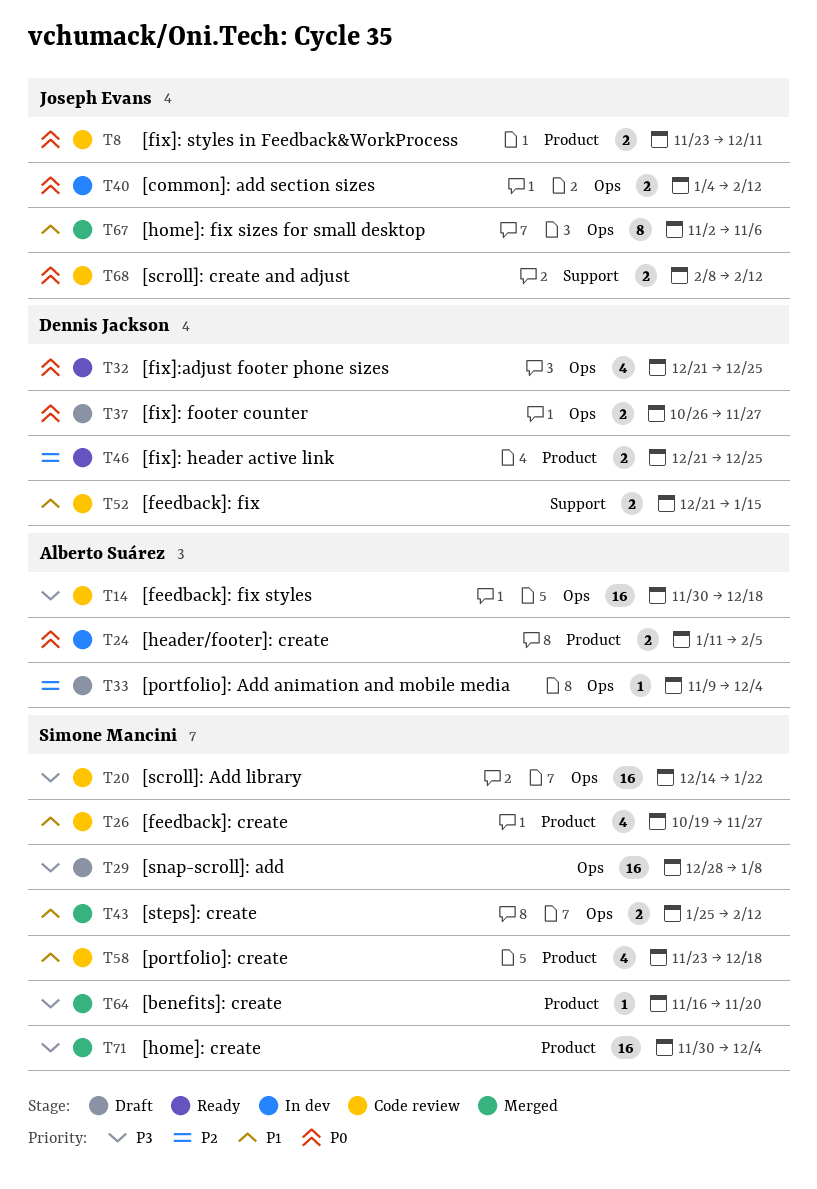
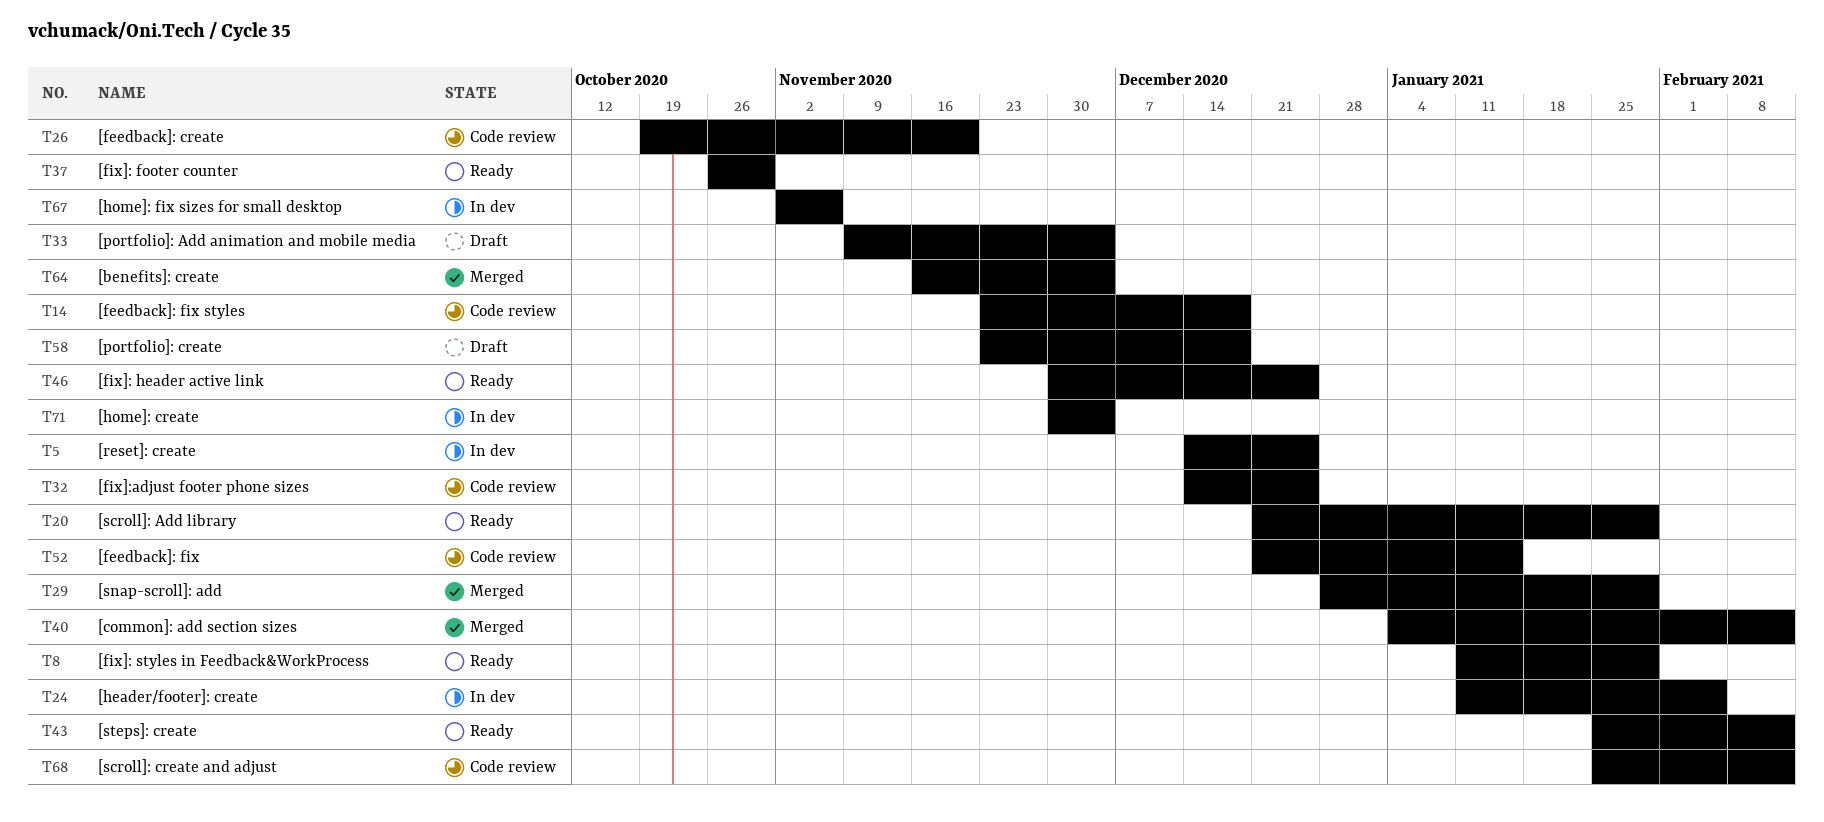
T5: none -> present
T8, status: Code review -> Ready
T8, start: Nov 23 -> Jan 11
T8, due: Dec 11 -> Jan 29
T14, start: Nov 30 -> Nov 23
T20, status: Code review -> Ready
T20, start: Dec 14 -> Dec 21
T20, due: Jan 22 -> Jan 29
T26, due: Nov 27 -> Nov 20
T29, status: Draft -> Merged
T29, due: Jan 8 -> Jan 29
T32, status: Ready -> Code review
T32, start: Dec 21 -> Dec 14
T37, status: Draft -> Ready
T37, due: Nov 27 -> Oct 30
T40, status: In dev -> Merged
T43, status: Merged -> Ready
T46, start: Dec 21 -> Nov 30
T58, status: Code review -> Draft
T64, due: Nov 20 -> Dec 4
T67, status: Merged -> In dev
T68, start: Feb 8 -> Jan 25
T71, status: Merged -> In dev

